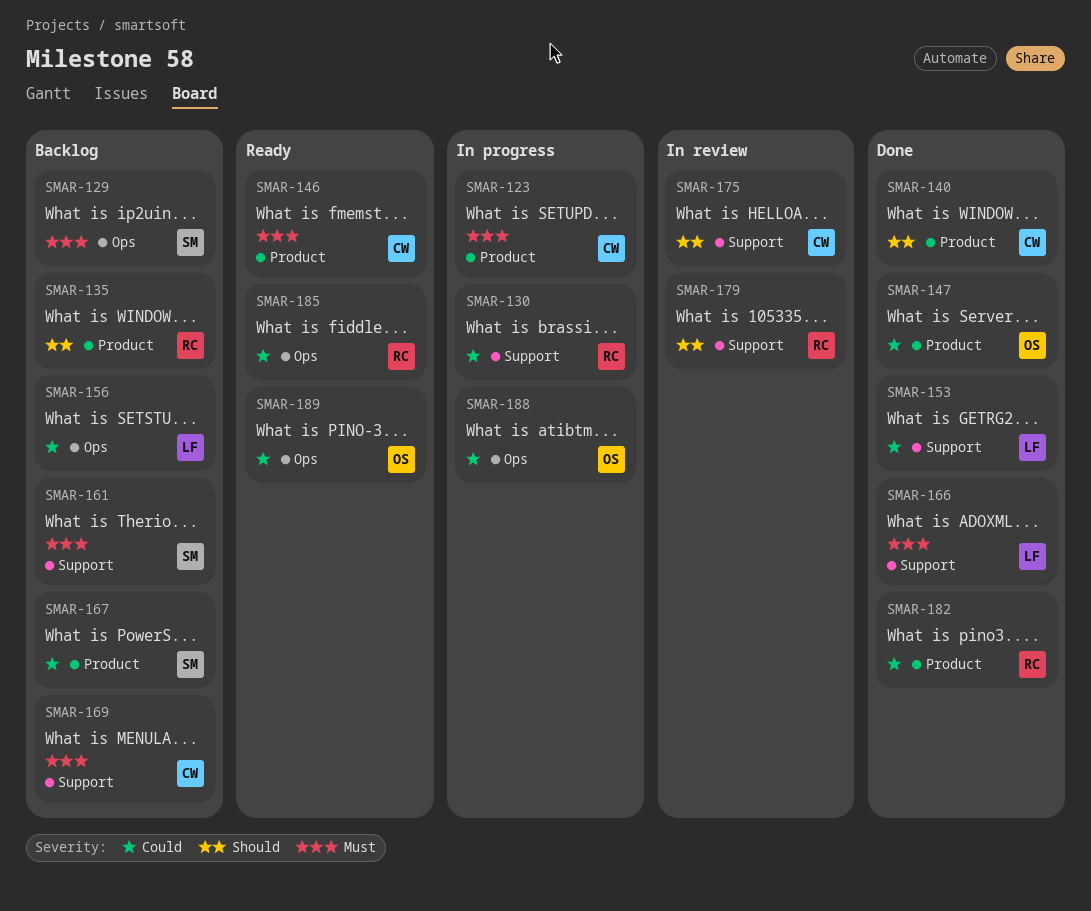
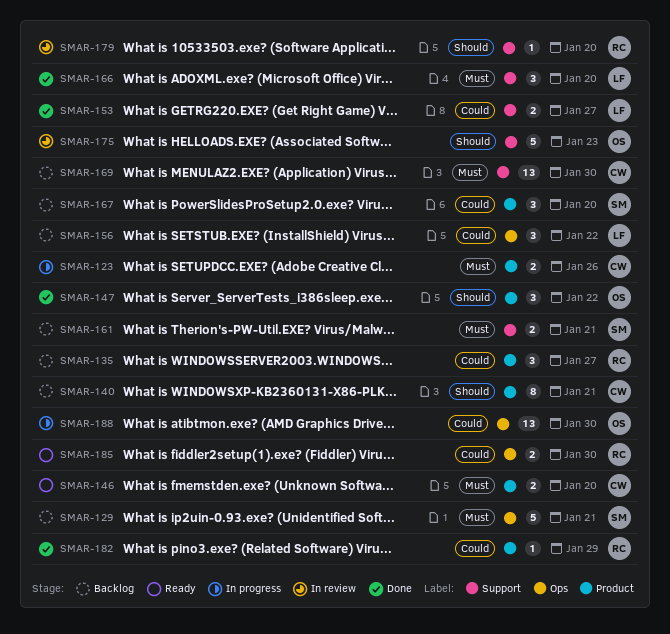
SMAR-130: present -> none
SMAR-135, priority: Should -> Could
SMAR-140, status: Done -> Backlog
SMAR-147, priority: Could -> Should
SMAR-175, owner: CW -> OS
SMAR-189: present -> none

